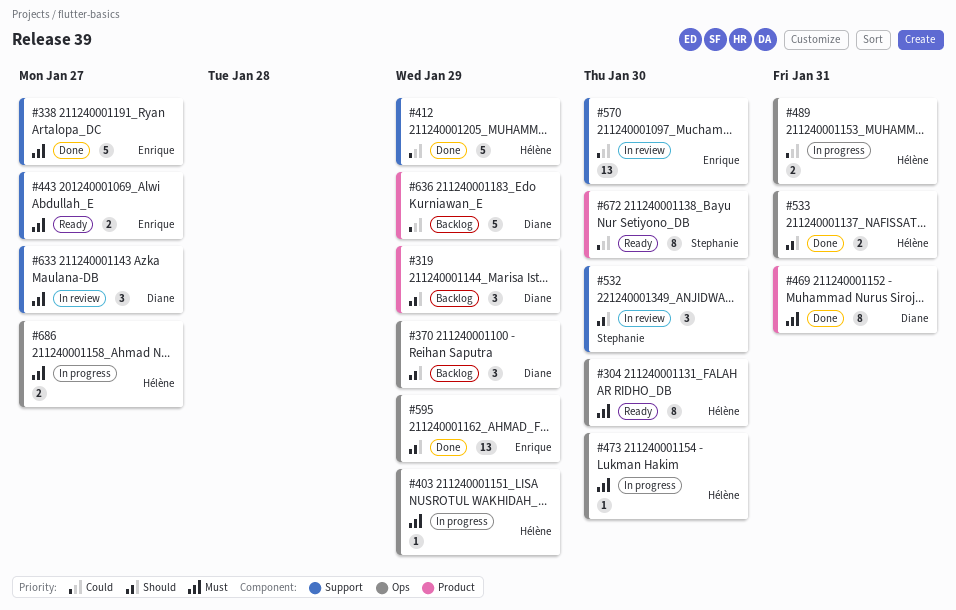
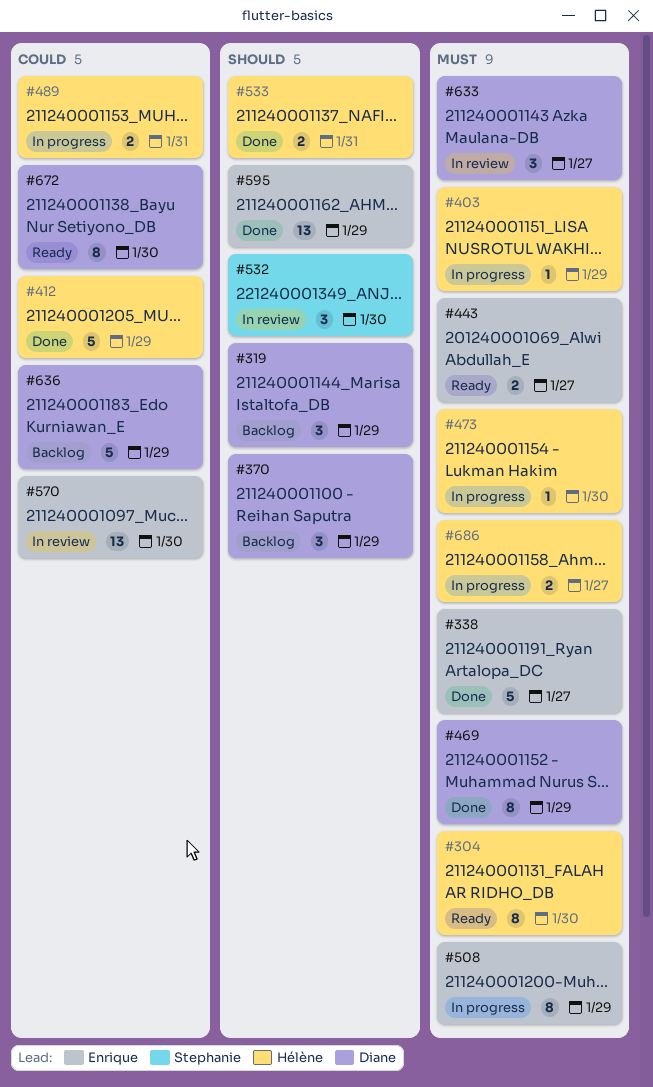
#469, due: Jan 31 -> Jan 29
#508: none -> present
#672, owner: Stephanie -> Diane

